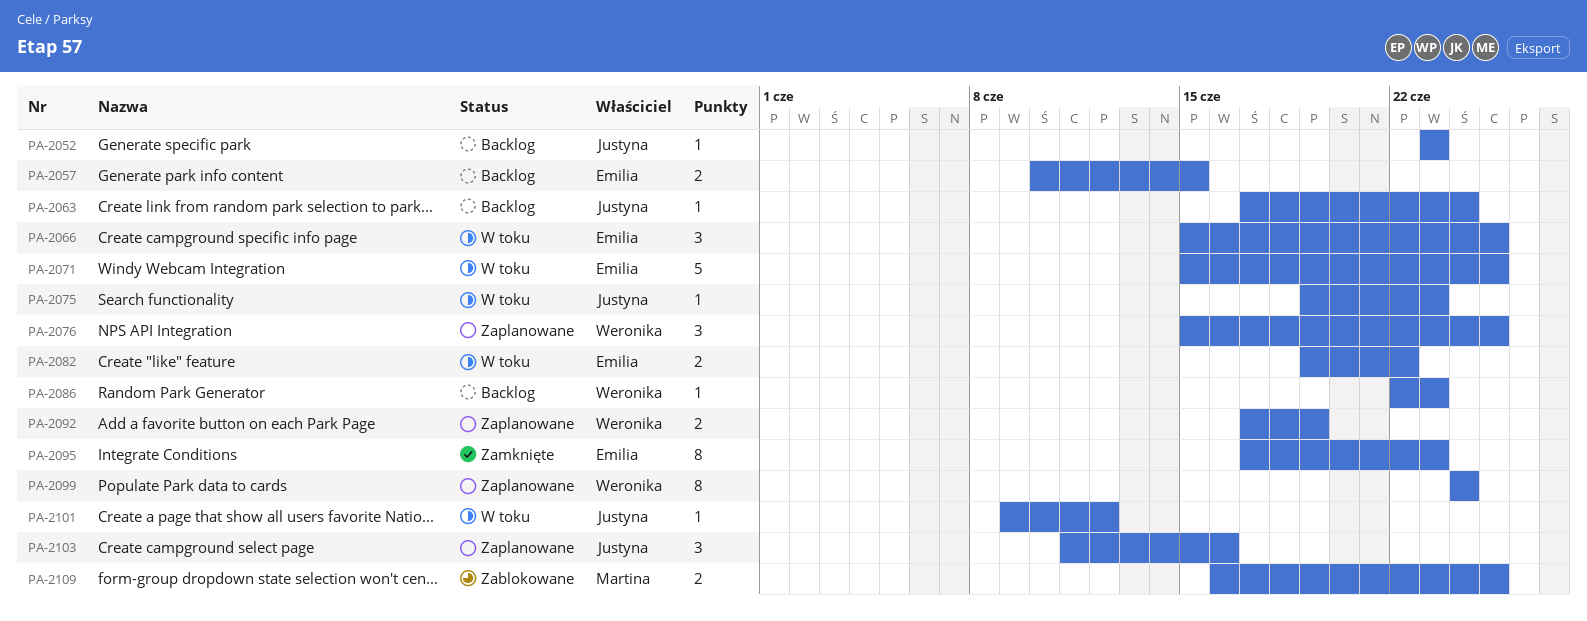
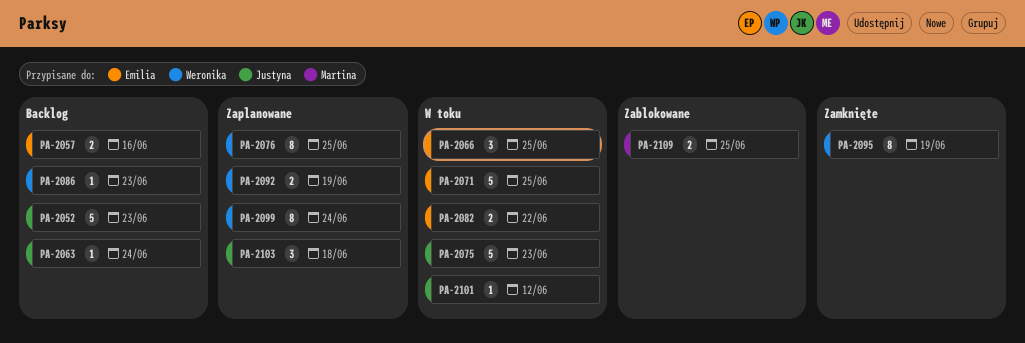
PA-2052, estimate: 1 -> 5
PA-2057, due: Jun 15 -> Jun 16
PA-2075, estimate: 1 -> 5
PA-2076, estimate: 3 -> 8
PA-2095, owner: Emilia -> Weronika
PA-2095, due: Jun 23 -> Jun 19
PA-2103, due: Jun 16 -> Jun 18

